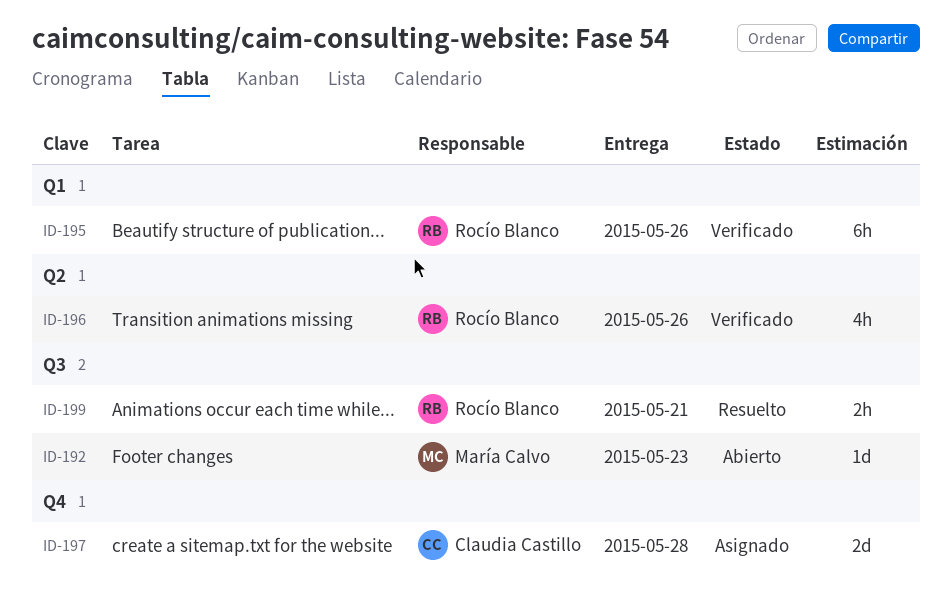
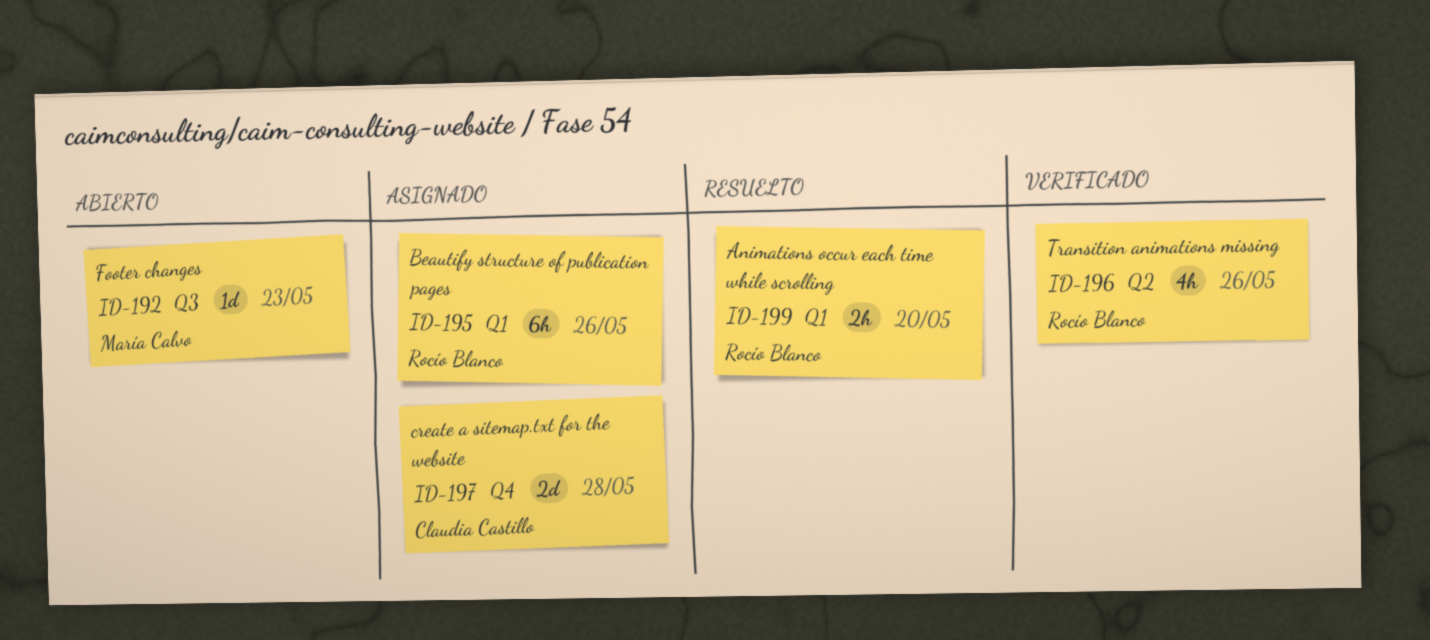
ID-195, status: Verificado -> Asignado
ID-199, label: Q3 -> Q1
ID-199, due: May 21 -> May 20

